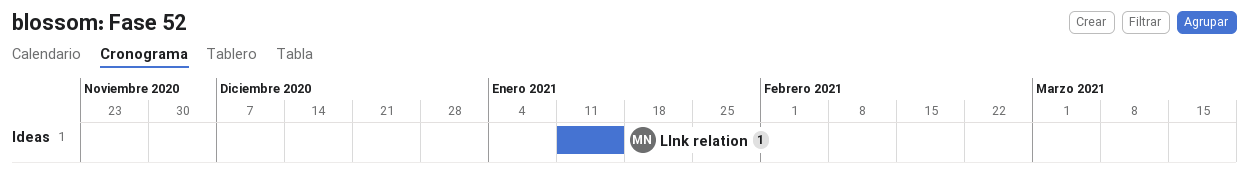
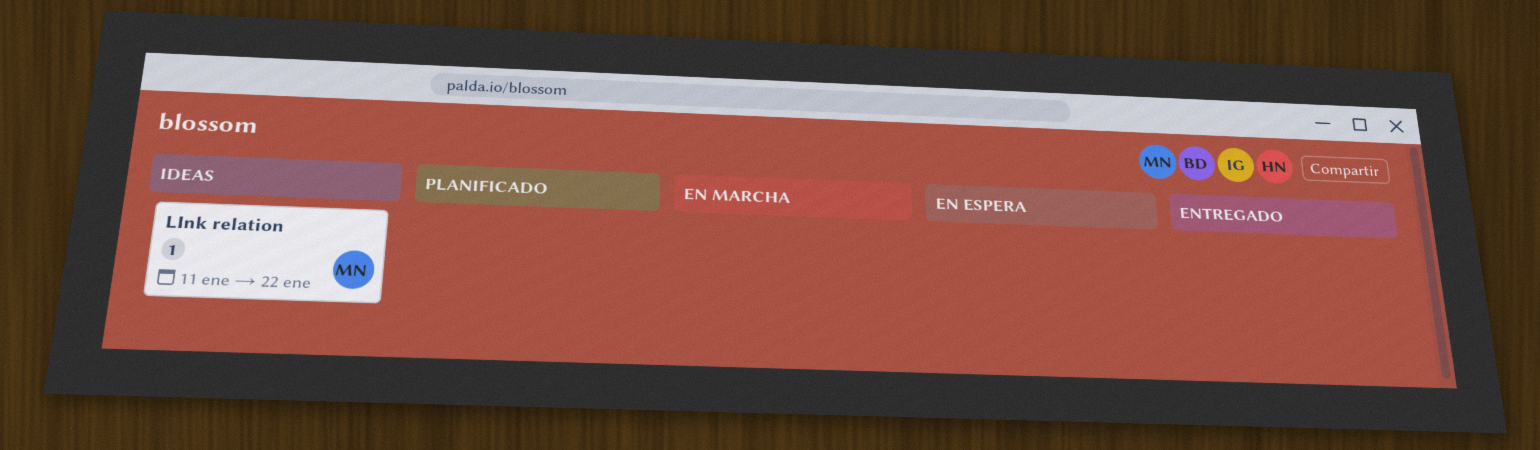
LInk relation, due: Jan 15 -> Jan 22

